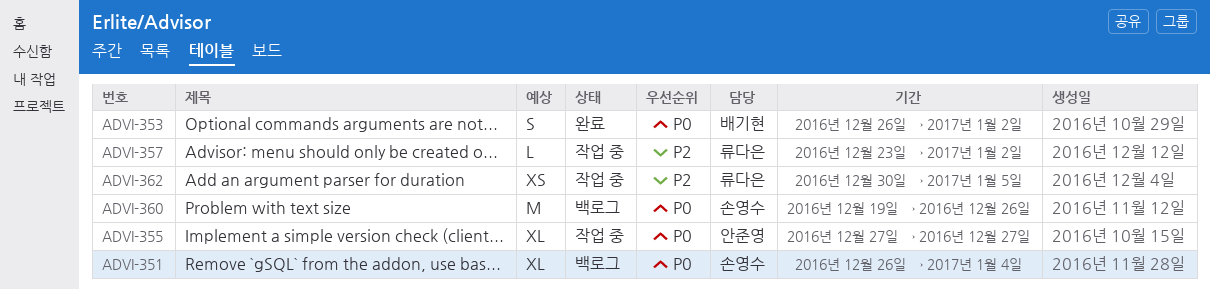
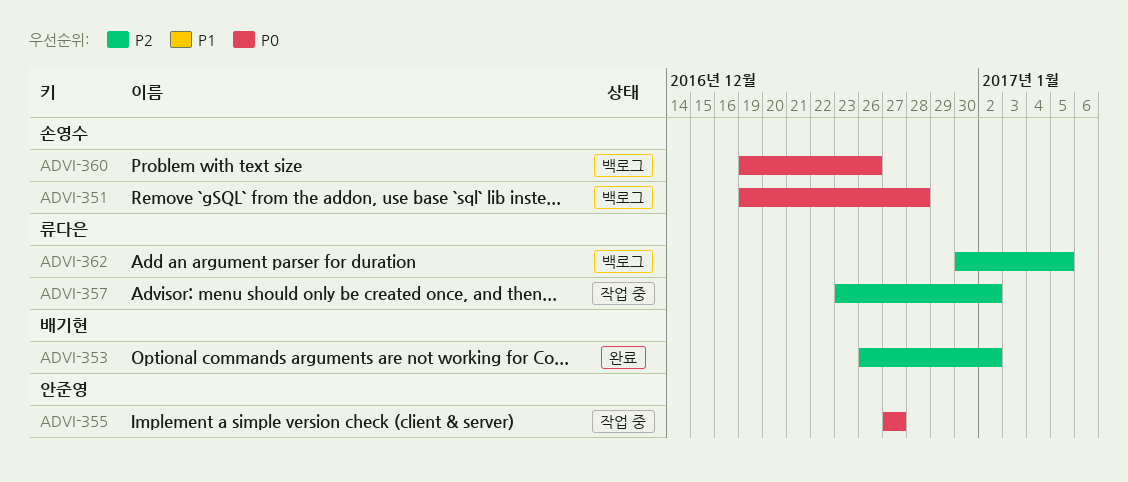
ADVI-351, start: Dec 26 -> Dec 19
ADVI-351, due: Jan 4 -> Dec 28
ADVI-353, priority: P0 -> P2
ADVI-362, status: 작업 중 -> 백로그

